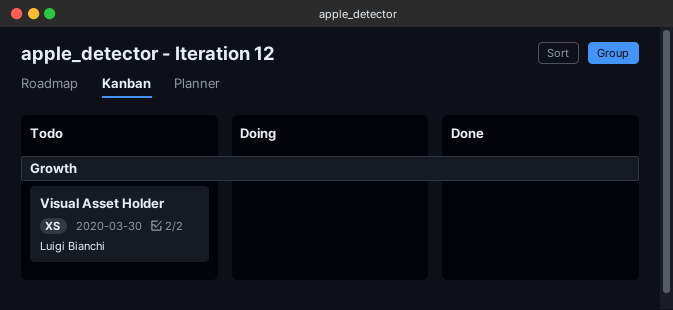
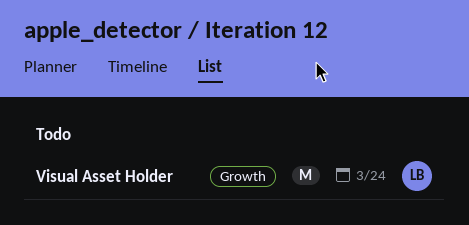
Visual Asset Holder, estimate: XS -> M
Visual Asset Holder, due: Mar 30 -> Mar 24

